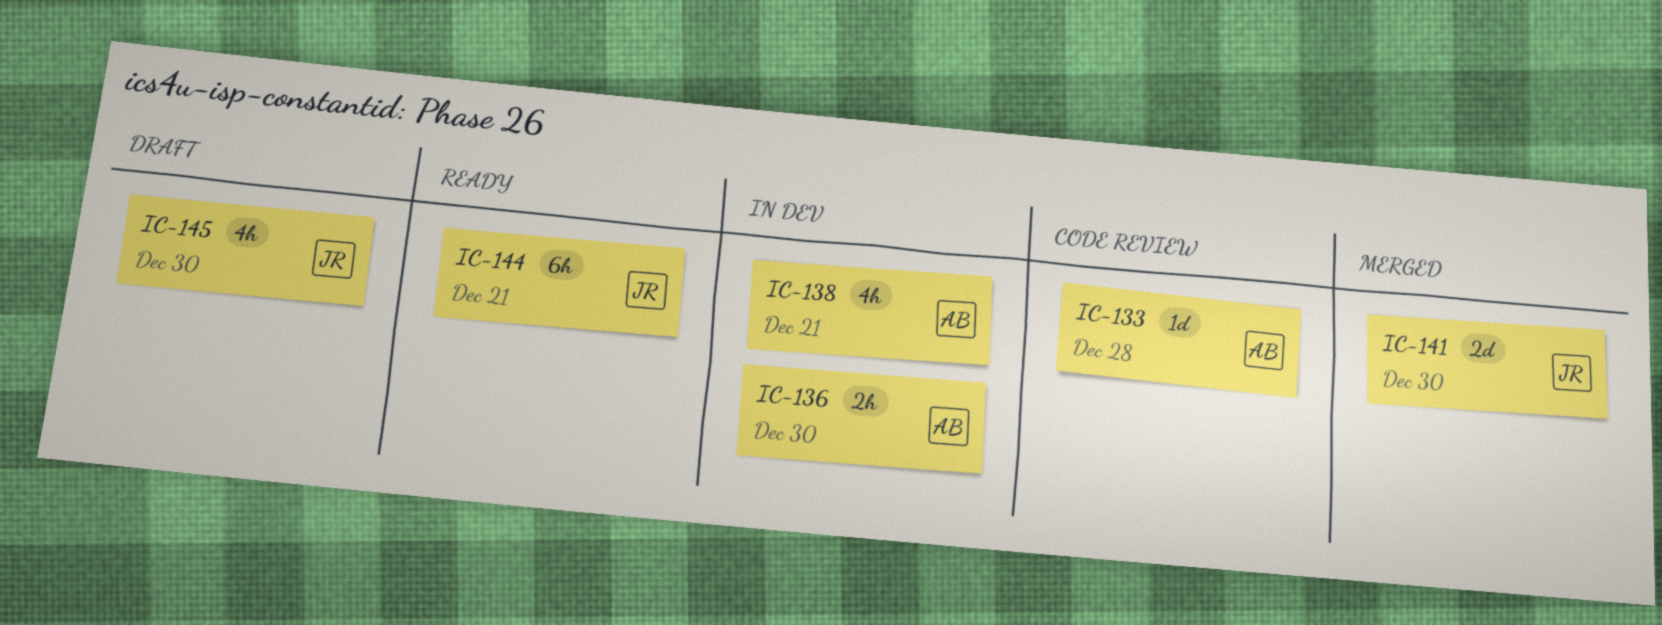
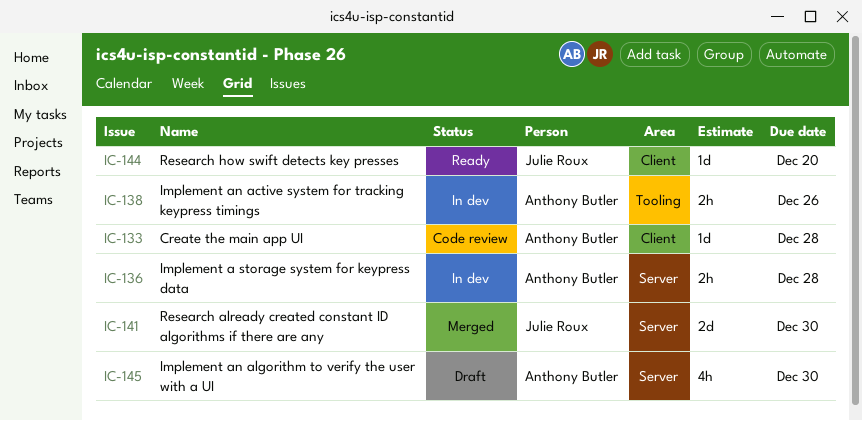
IC-136, due: Dec 30 -> Dec 28
IC-138, estimate: 4h -> 2h
IC-138, due: Dec 21 -> Dec 26
IC-144, estimate: 6h -> 1d
IC-144, due: Dec 21 -> Dec 20
IC-145, owner: Julie Roux -> Anthony Butler

